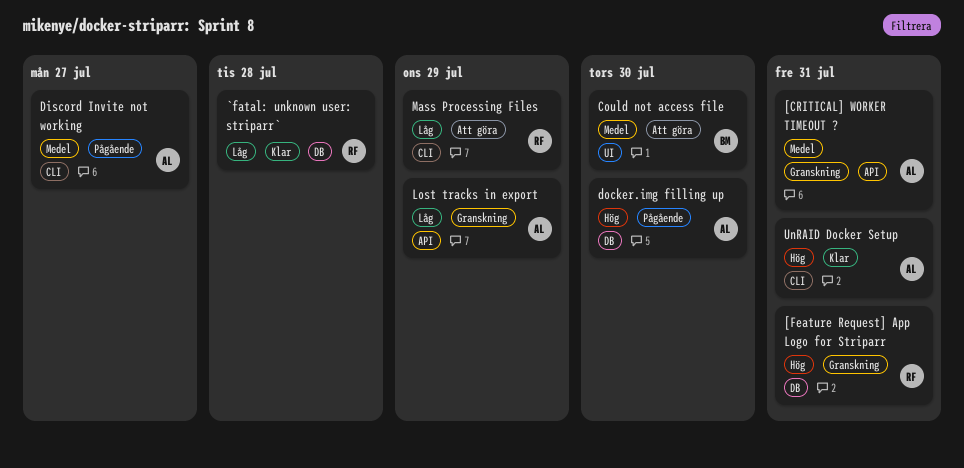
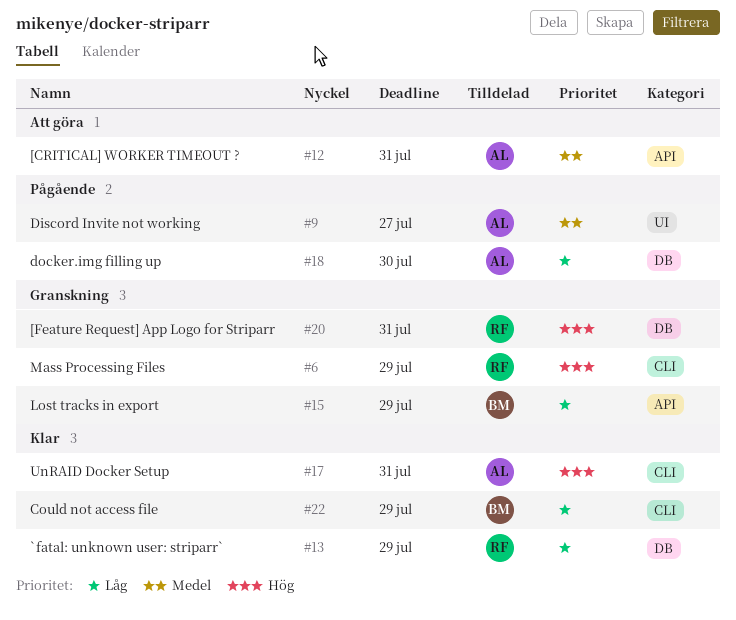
[CRITICAL] WORKER TIMEOUT ?, status: Granskning -> Att göra
`fatal: unknown user: striparr`, due: Jul 28 -> Jul 29
Could not access file, status: Att göra -> Klar
Could not access file, priority: Medel -> Låg
Could not access file, label: UI -> CLI
Could not access file, due: Jul 30 -> Jul 29
Discord Invite not working, label: CLI -> UI
docker.img filling up, priority: Hög -> Låg
Lost tracks in export, owner: AL -> BM
Mass Processing Files, status: Att göra -> Granskning
Mass Processing Files, priority: Låg -> Hög

